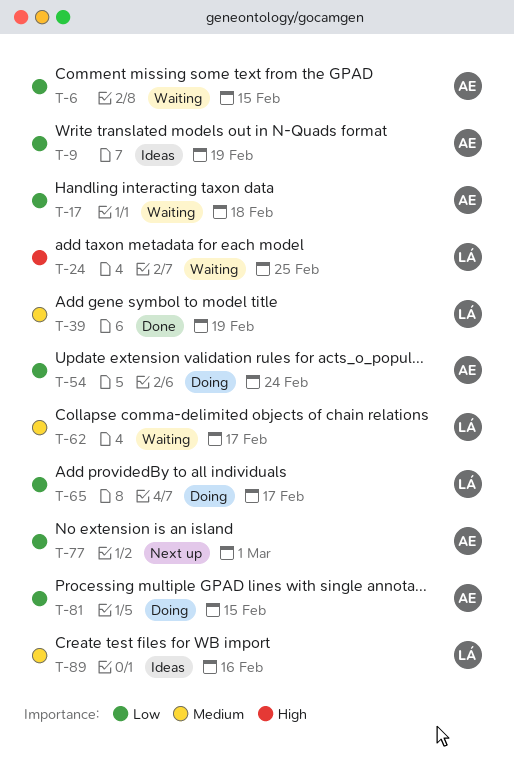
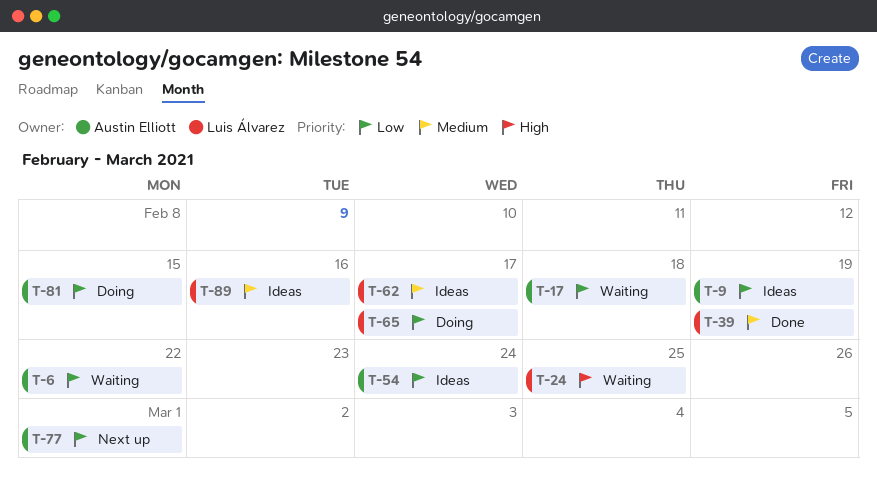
T-6, due: Feb 15 -> Feb 22
T-54, status: Doing -> Ideas
T-62, status: Waiting -> Ideas

